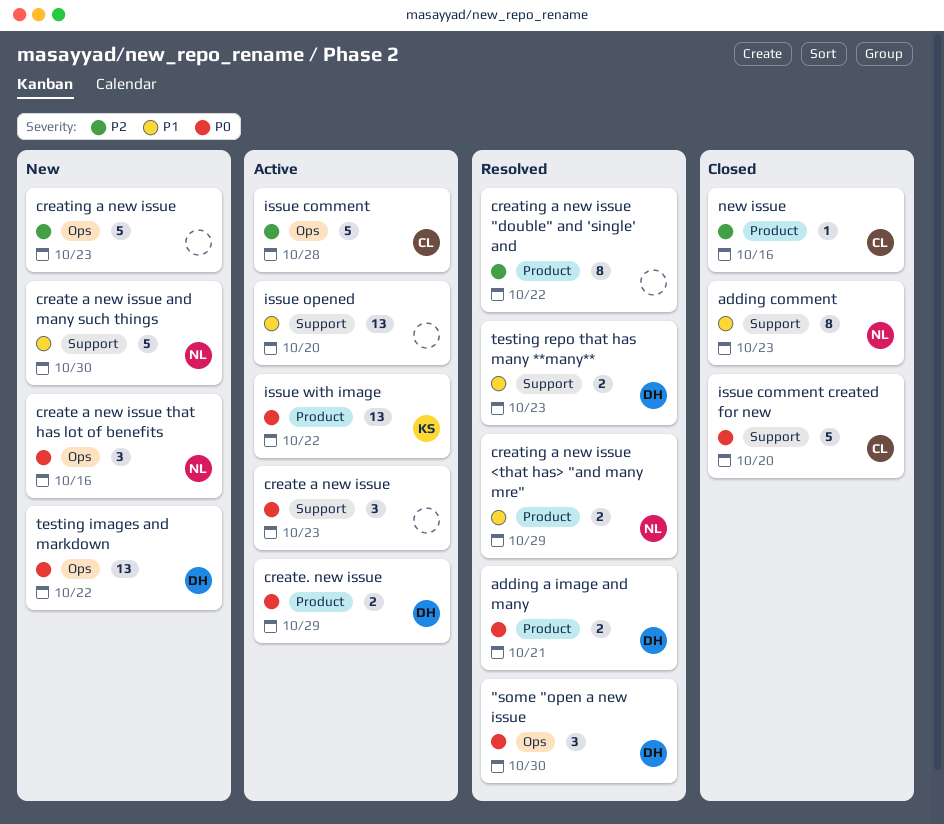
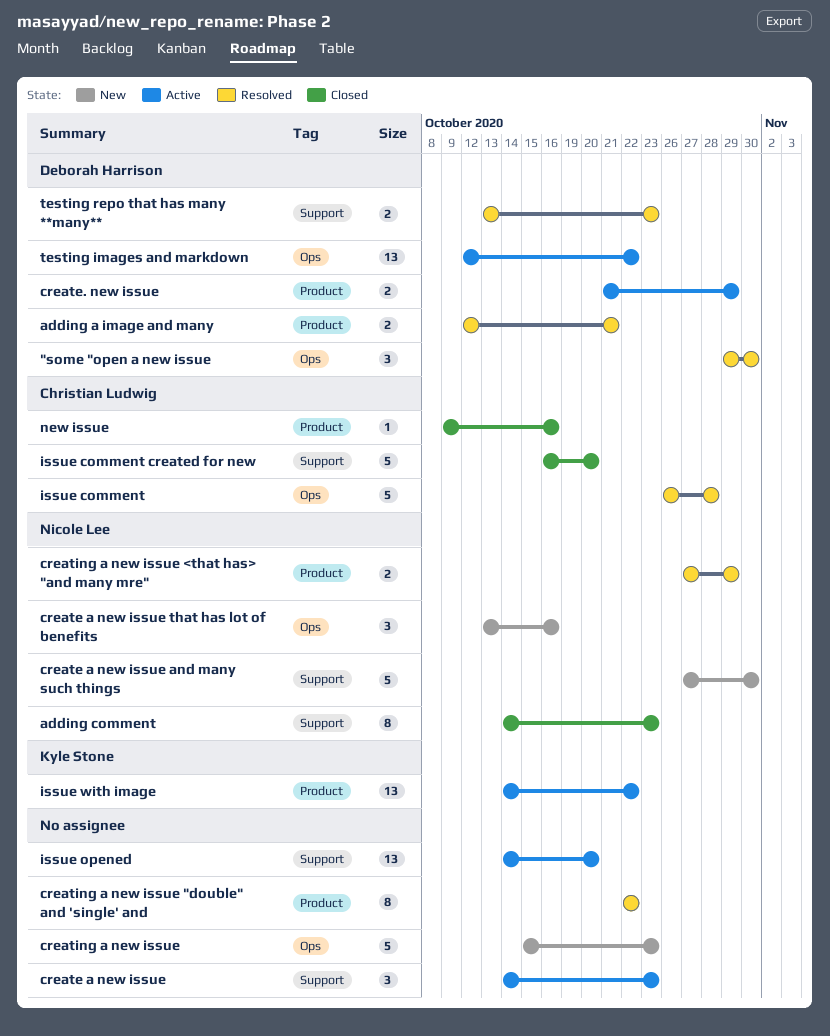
issue comment, status: Active -> Resolved
testing images and markdown, status: New -> Active

